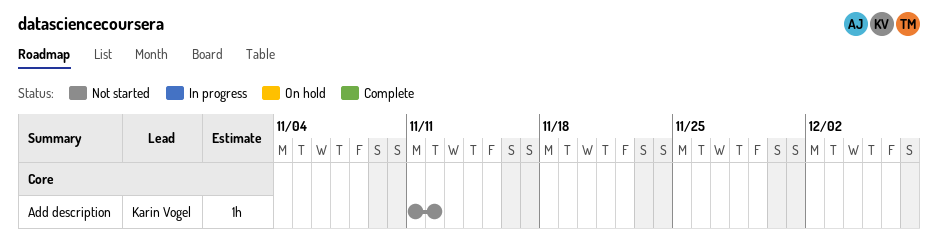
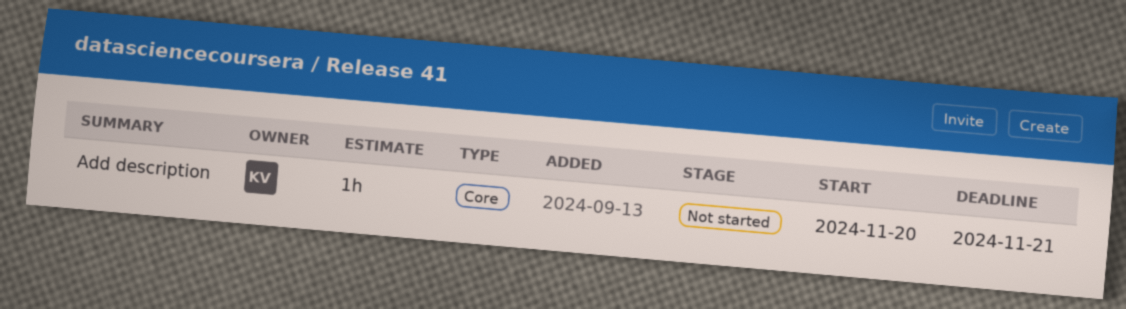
Add description, start: Nov 11 -> Nov 20
Add description, due: Nov 12 -> Nov 21

